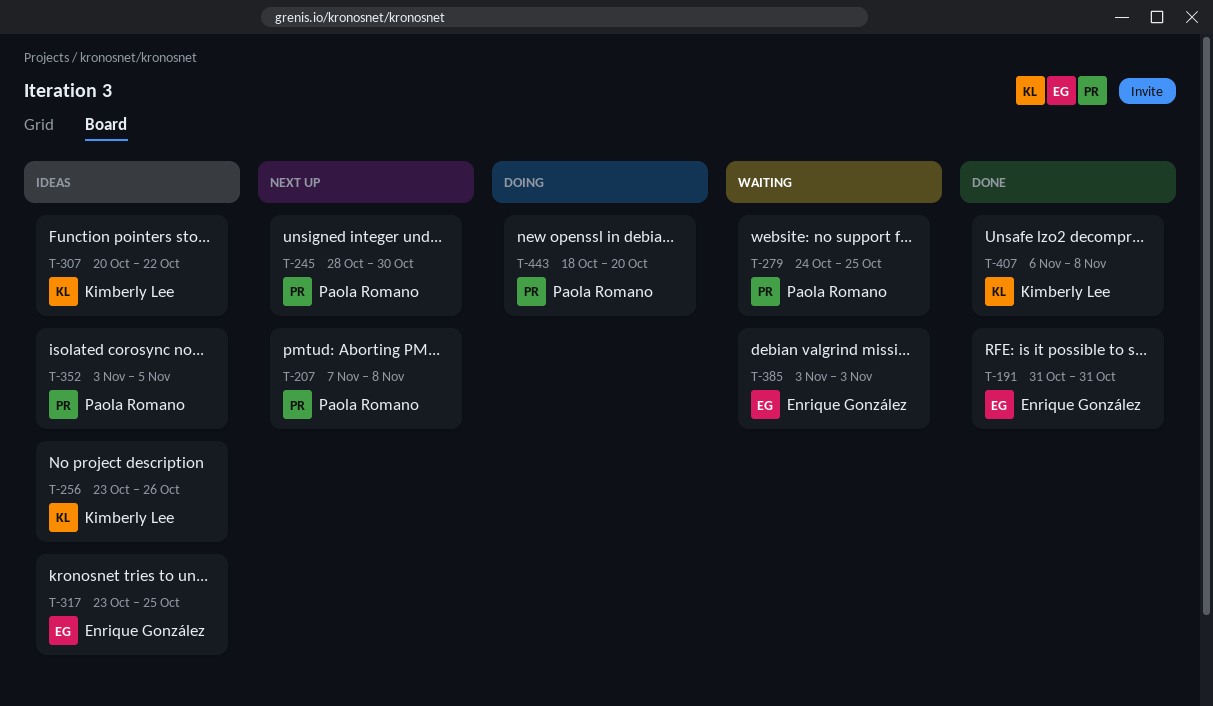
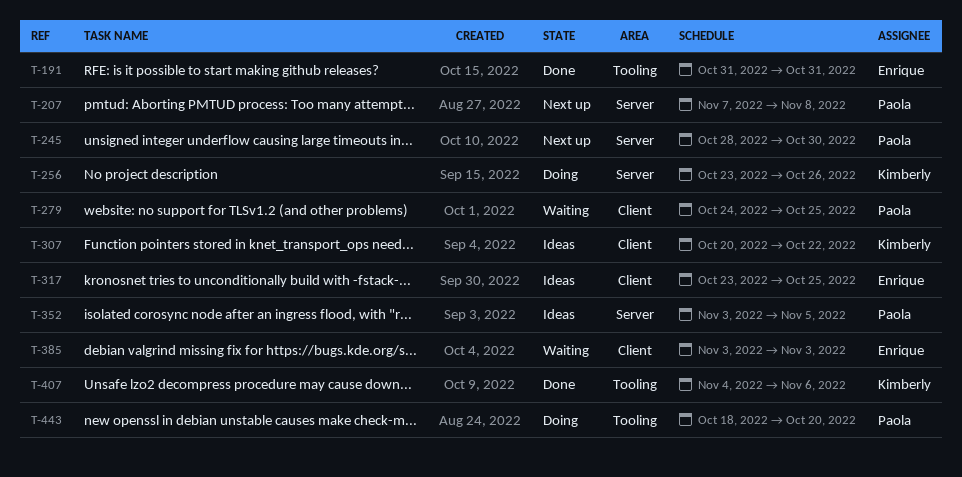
T-256, status: Ideas -> Doing
T-407, start: Nov 6 -> Nov 4
T-407, due: Nov 8 -> Nov 6

